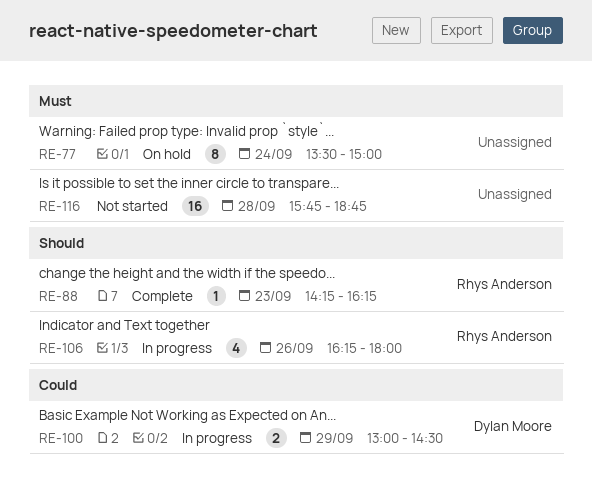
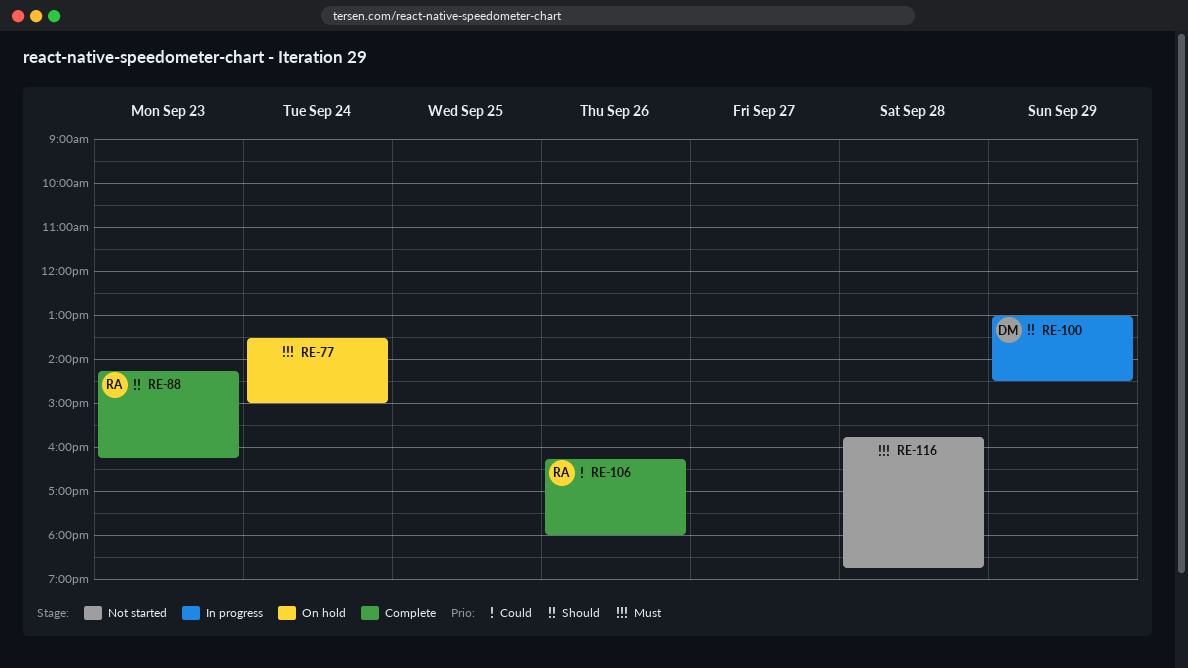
RE-100, priority: Could -> Should
RE-106, status: In progress -> Complete
RE-106, priority: Should -> Could

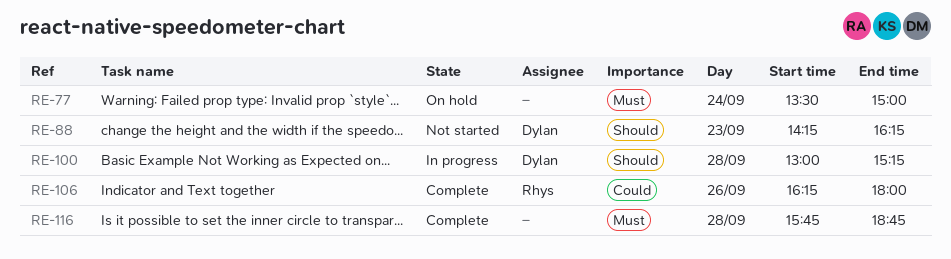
RE-88, status: Complete -> Not started
RE-88, owner: Rhys -> Dylan
RE-100, day: Sep 29 -> Sep 28
RE-100, ends: 14:30 -> 15:15
RE-116, status: Not started -> Complete

